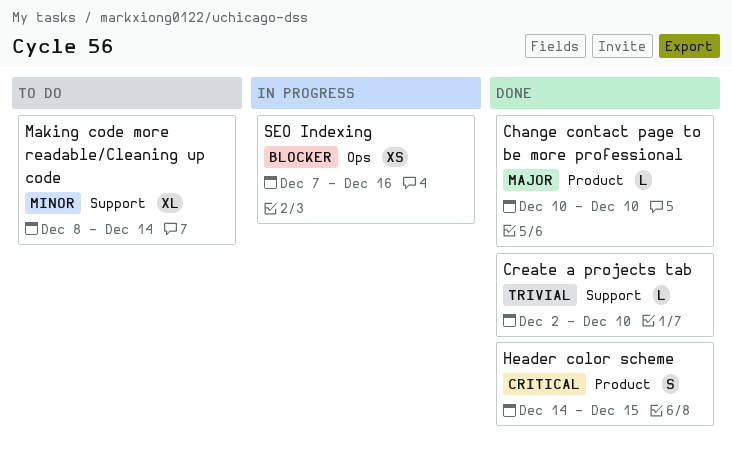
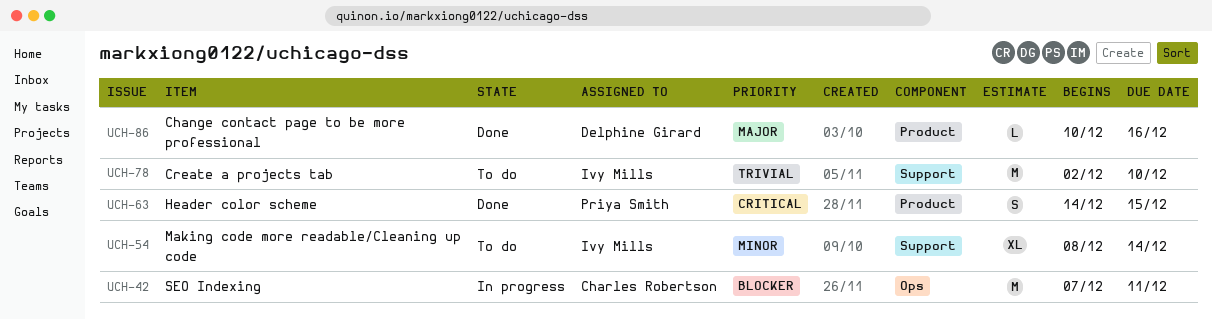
Change contact page to be more professional, due: Dec 10 -> Dec 16
Create a projects tab, status: Done -> To do
Create a projects tab, estimate: L -> M
SEO Indexing, estimate: XS -> M
SEO Indexing, due: Dec 16 -> Dec 11

